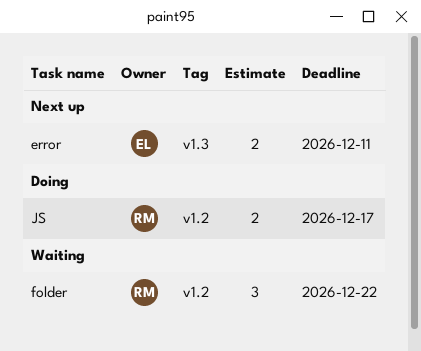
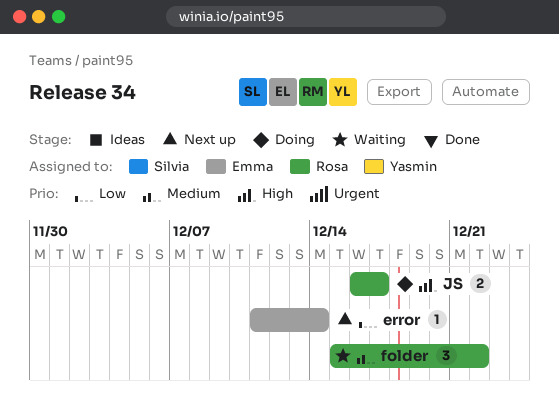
error, estimate: 2 -> 1
error, due: Dec 11 -> Dec 14

